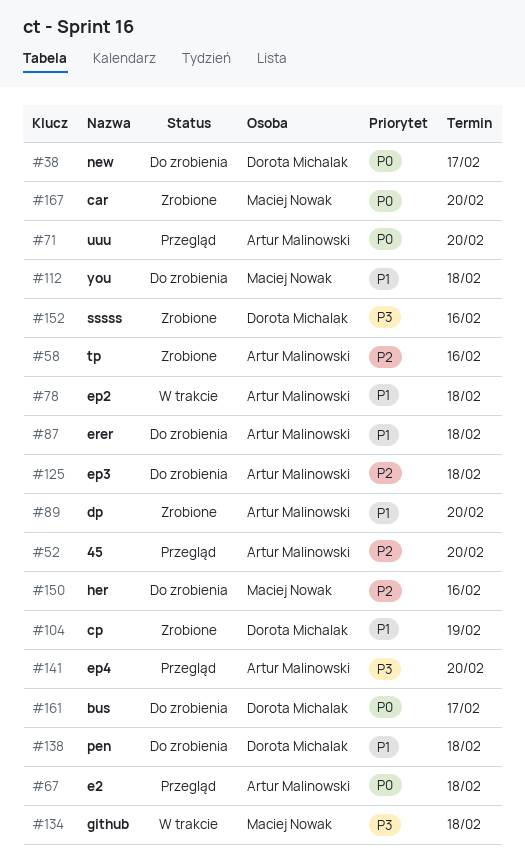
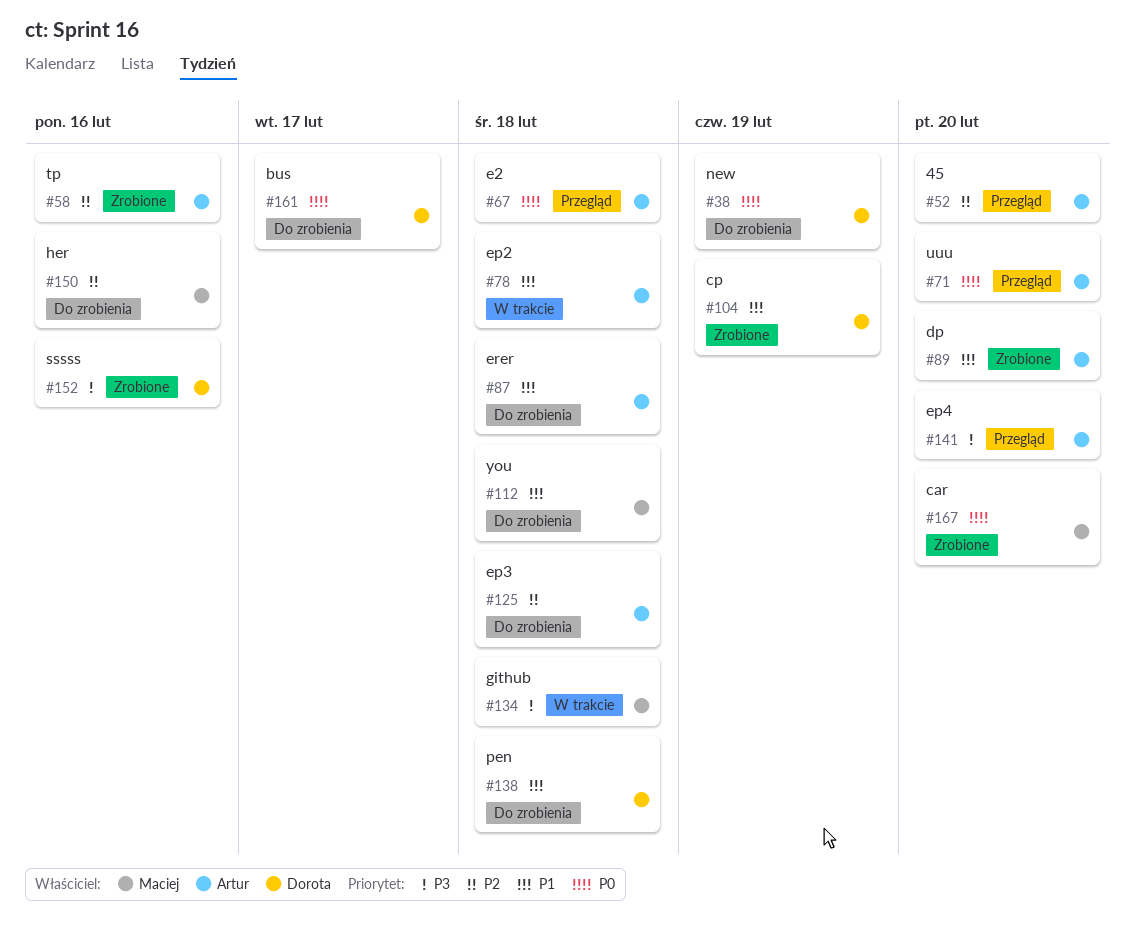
#38, due: Feb 17 -> Feb 19

